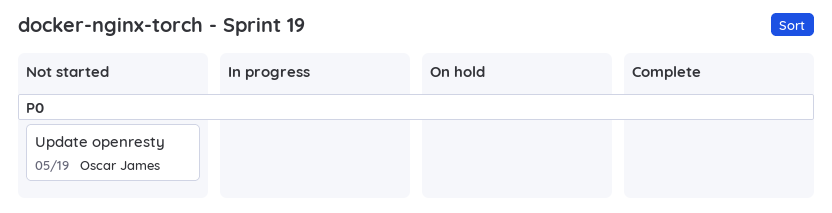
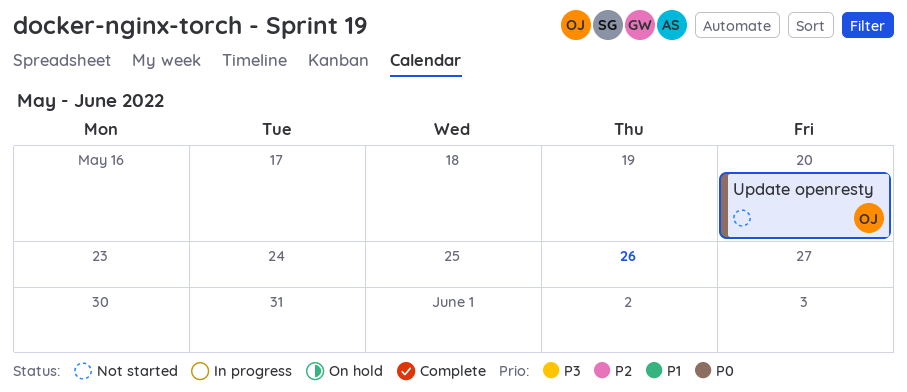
Update openresty, due: May 19 -> May 20

